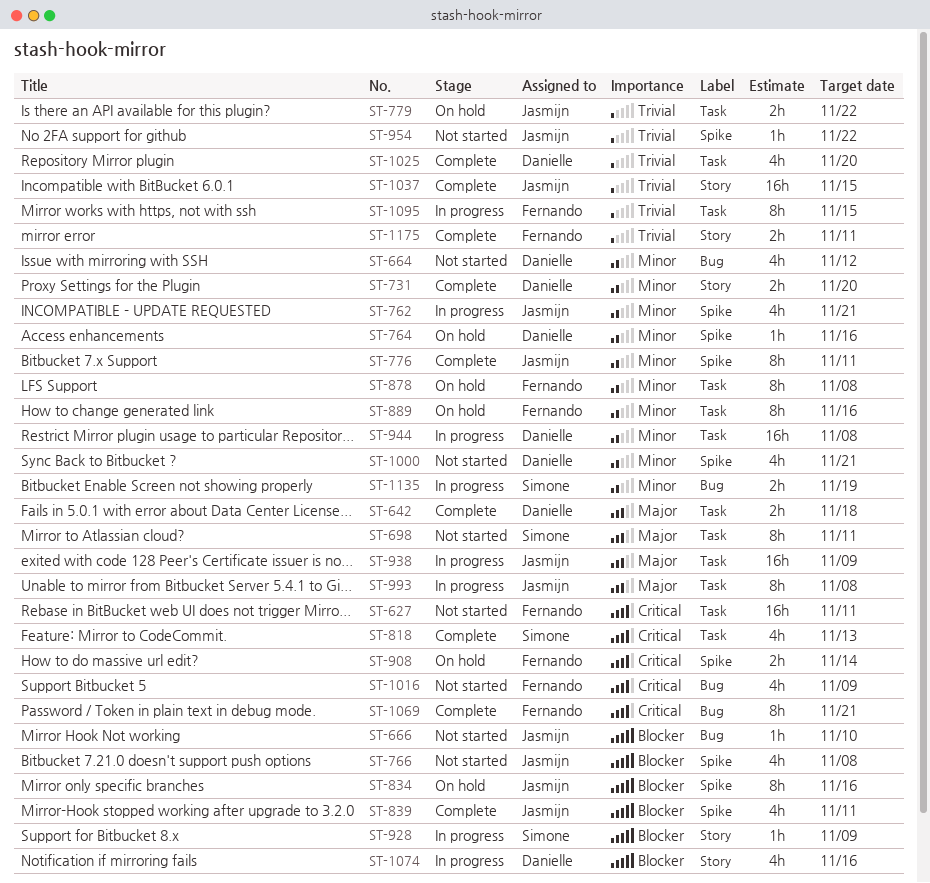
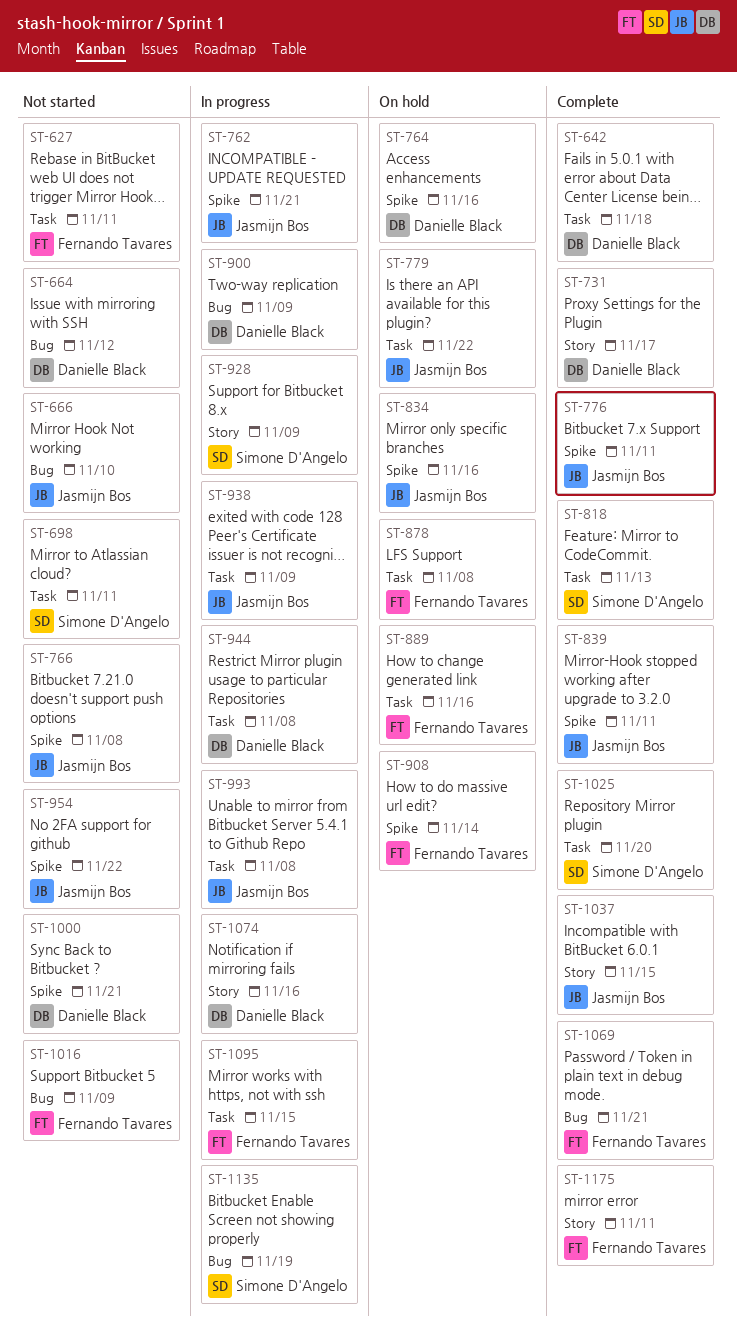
ST-731, due: Nov 20 -> Nov 17
ST-900: none -> present
ST-1025, owner: Danielle Black -> Simone D'Angelo

